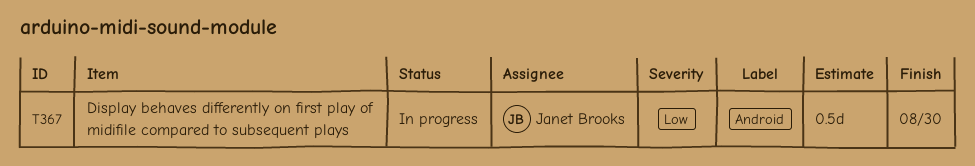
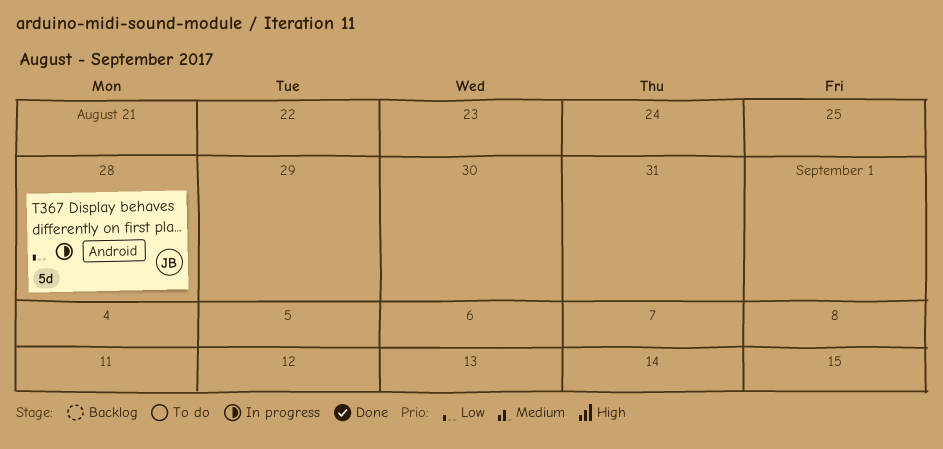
T367, estimate: 0.5d -> 5d
T367, due: Aug 30 -> Aug 28

